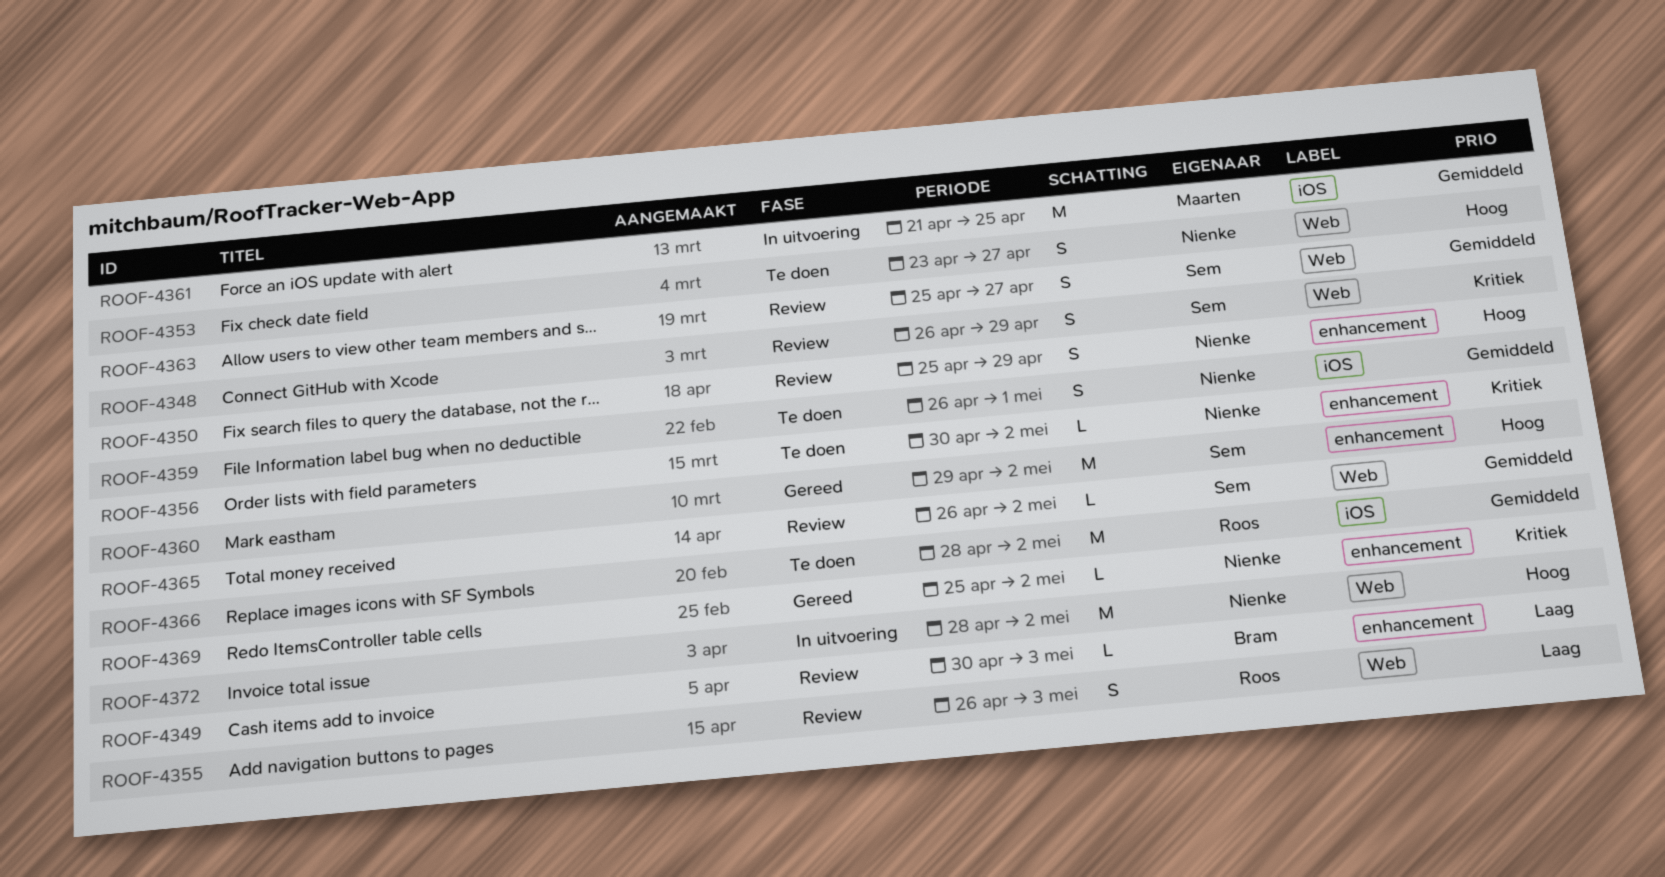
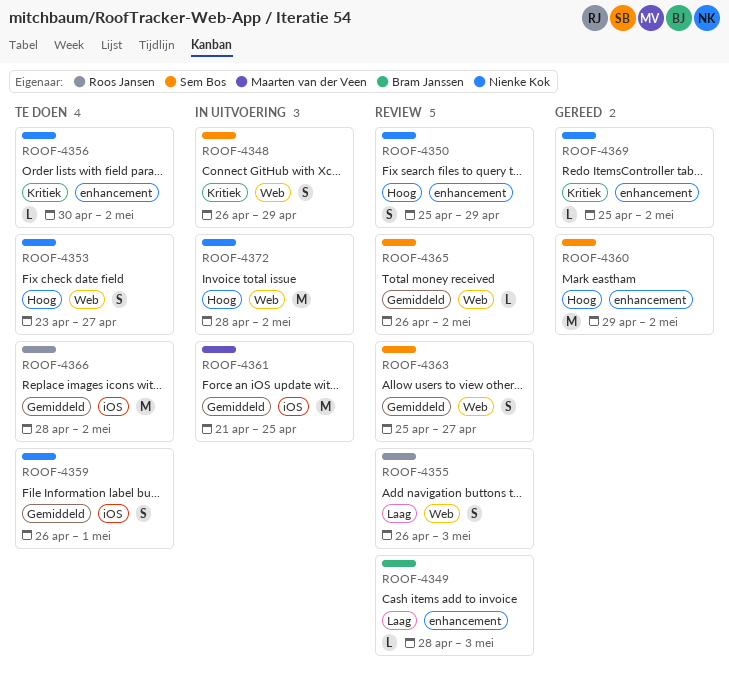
ROOF-4348, status: Review -> In uitvoering
ROOF-4349, start: Apr 30 -> Apr 28

